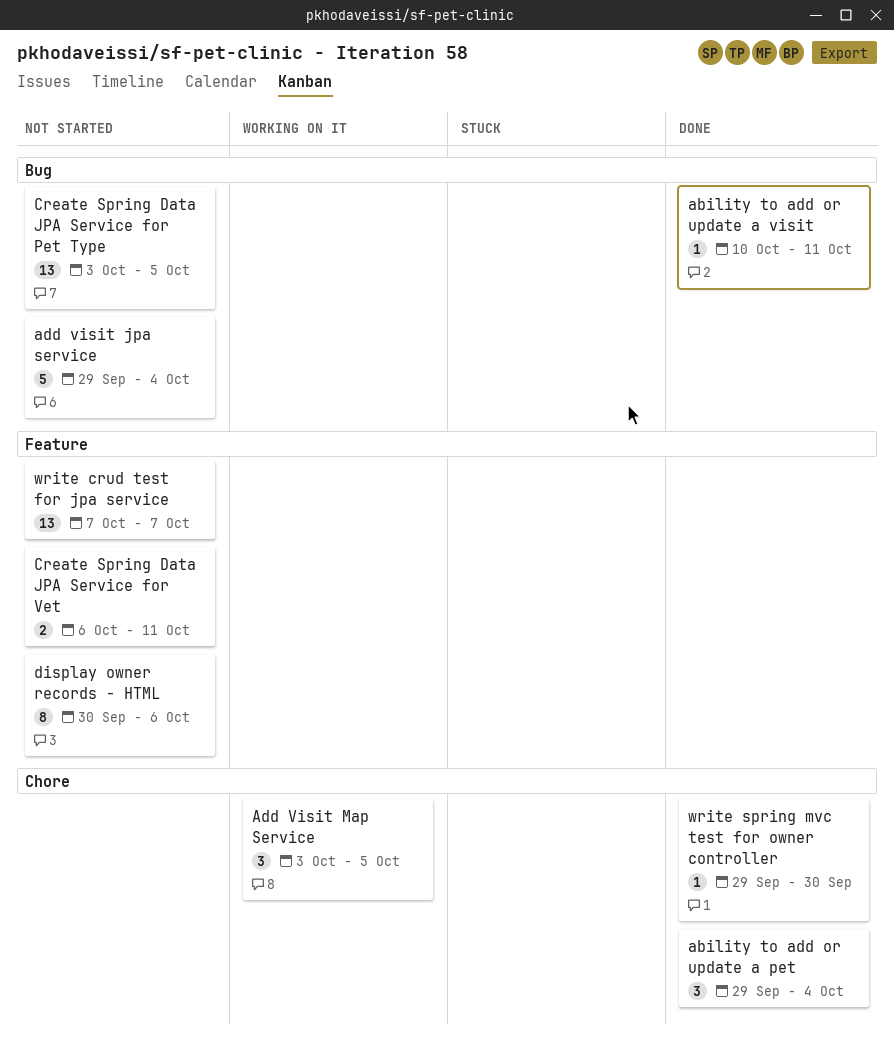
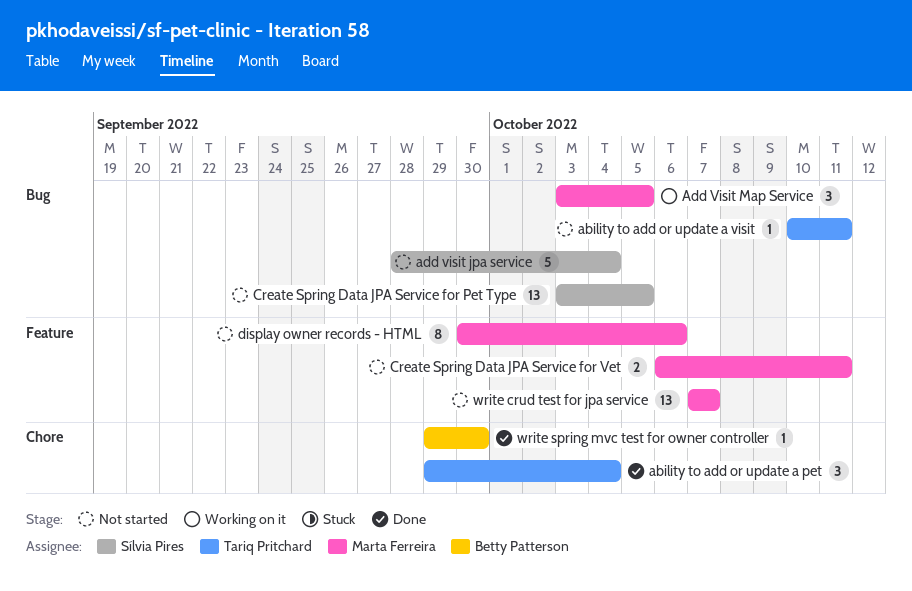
ability to add or update a visit, status: Done -> Not started
add visit jpa service, start: Sep 29 -> Sep 28
Add Visit Map Service, label: Chore -> Bug

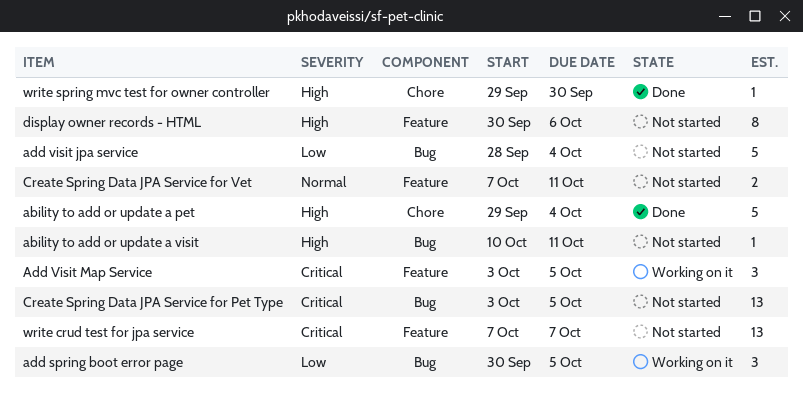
ability to add or update a pet, estimate: 3 -> 5
add spring boot error page: none -> present
Add Visit Map Service, label: Bug -> Feature
Create Spring Data JPA Service for Vet, start: Oct 6 -> Oct 7

